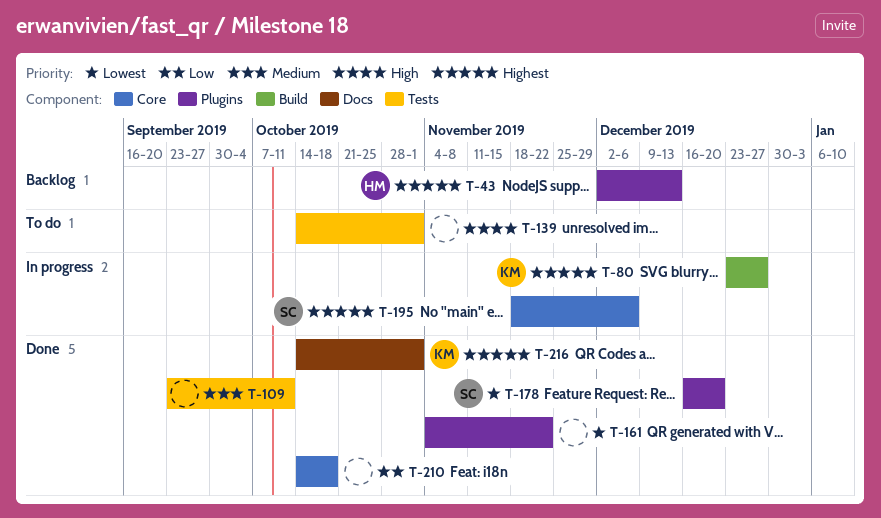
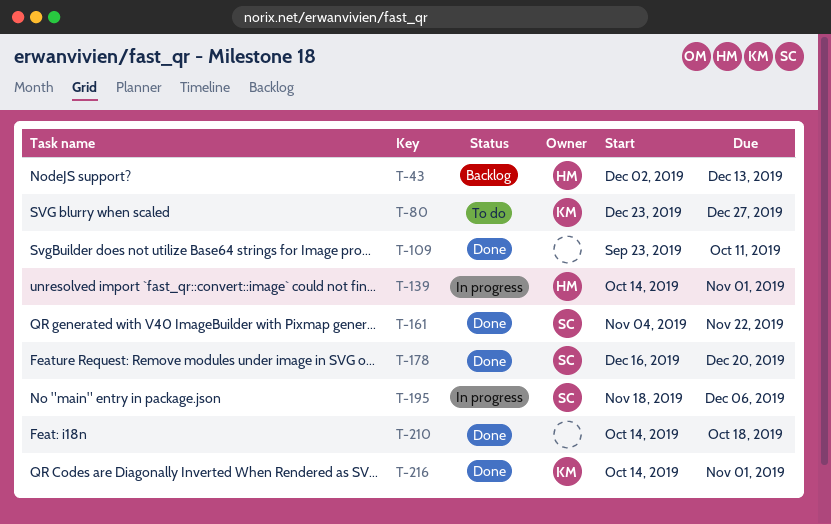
T-80, status: In progress -> To do
T-139, status: To do -> In progress
T-139, owner: none -> HM
T-161, owner: none -> SC

